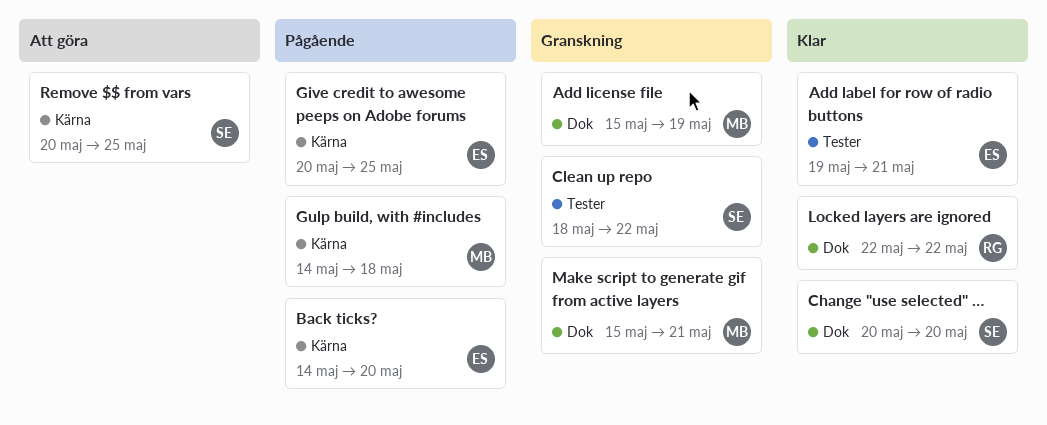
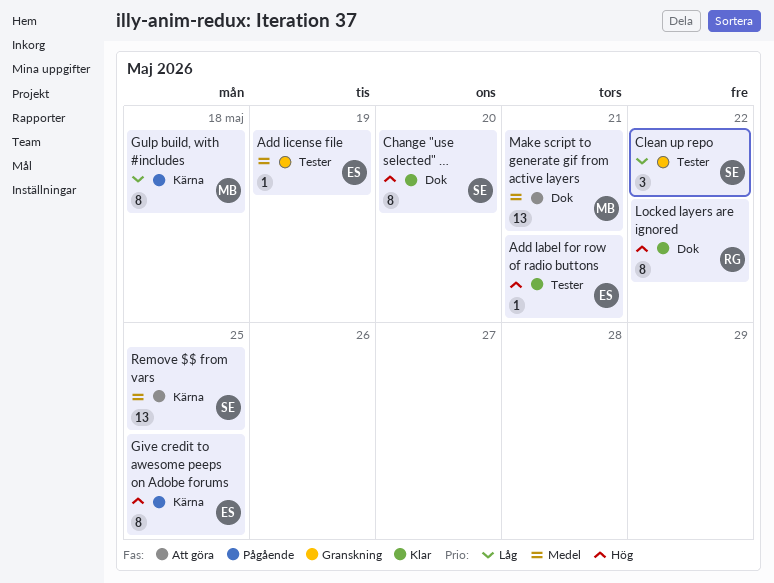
Add license file, owner: MB -> ES
Add license file, label: Dok -> Tester
Back ticks?: present -> none
Make script to generate gif from active layers, status: Granskning -> Att göra

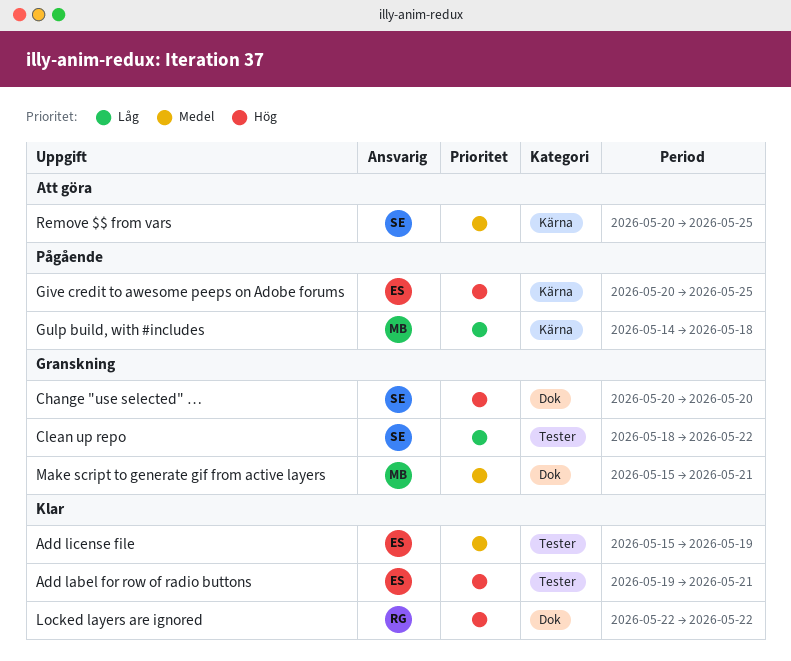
Add license file, status: Granskning -> Klar
Change "use selected" …, status: Klar -> Granskning
Make script to generate gif from active layers, status: Att göra -> Granskning

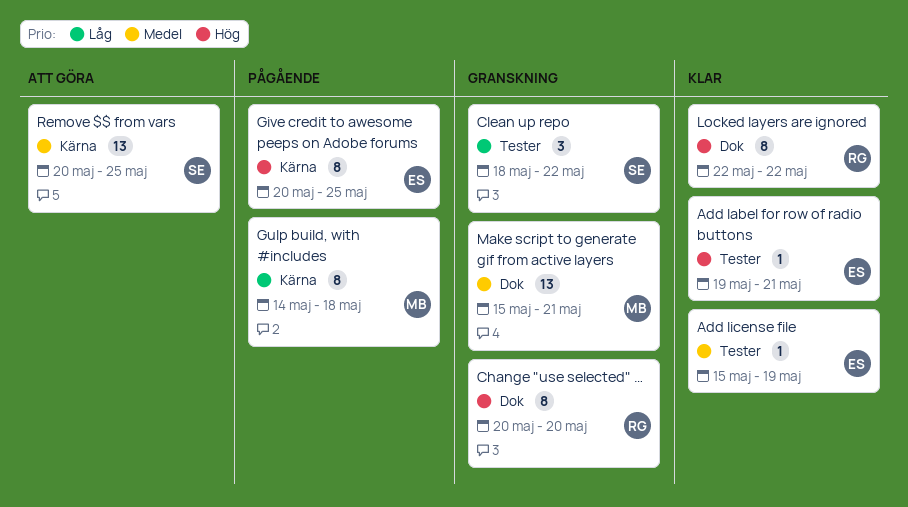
Change "use selected" …, owner: SE -> RG

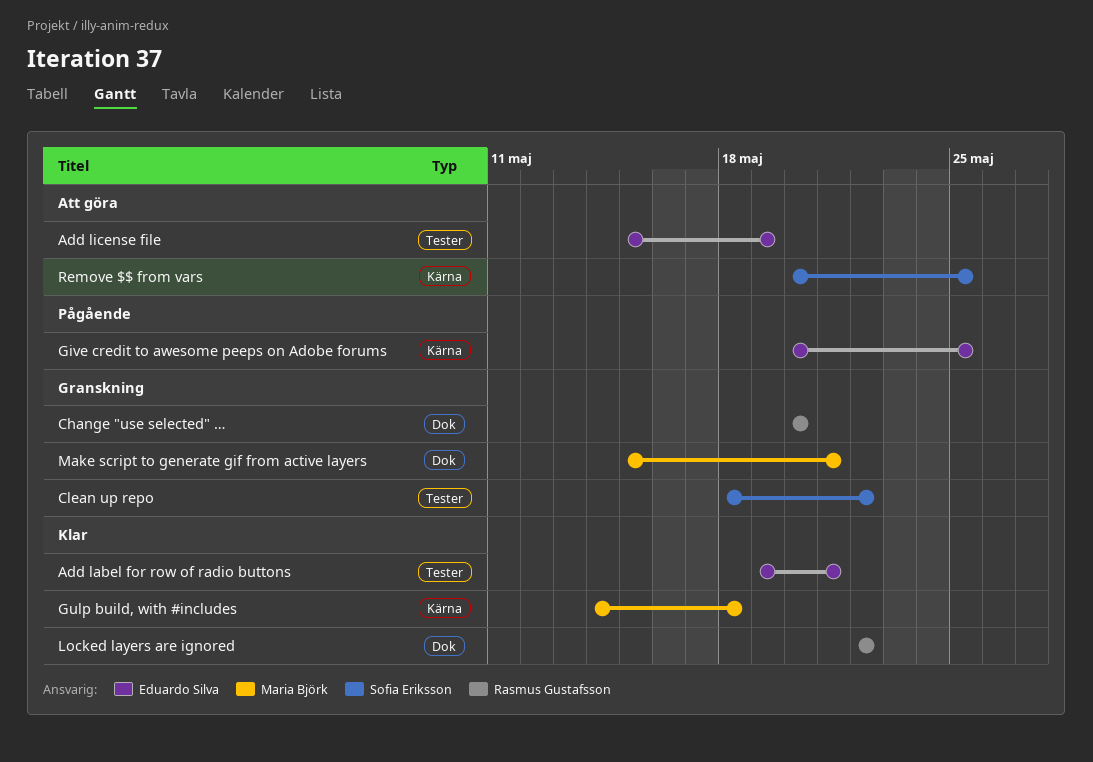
Add license file, status: Klar -> Att göra
Gulp build, with #includes, status: Pågående -> Klar

